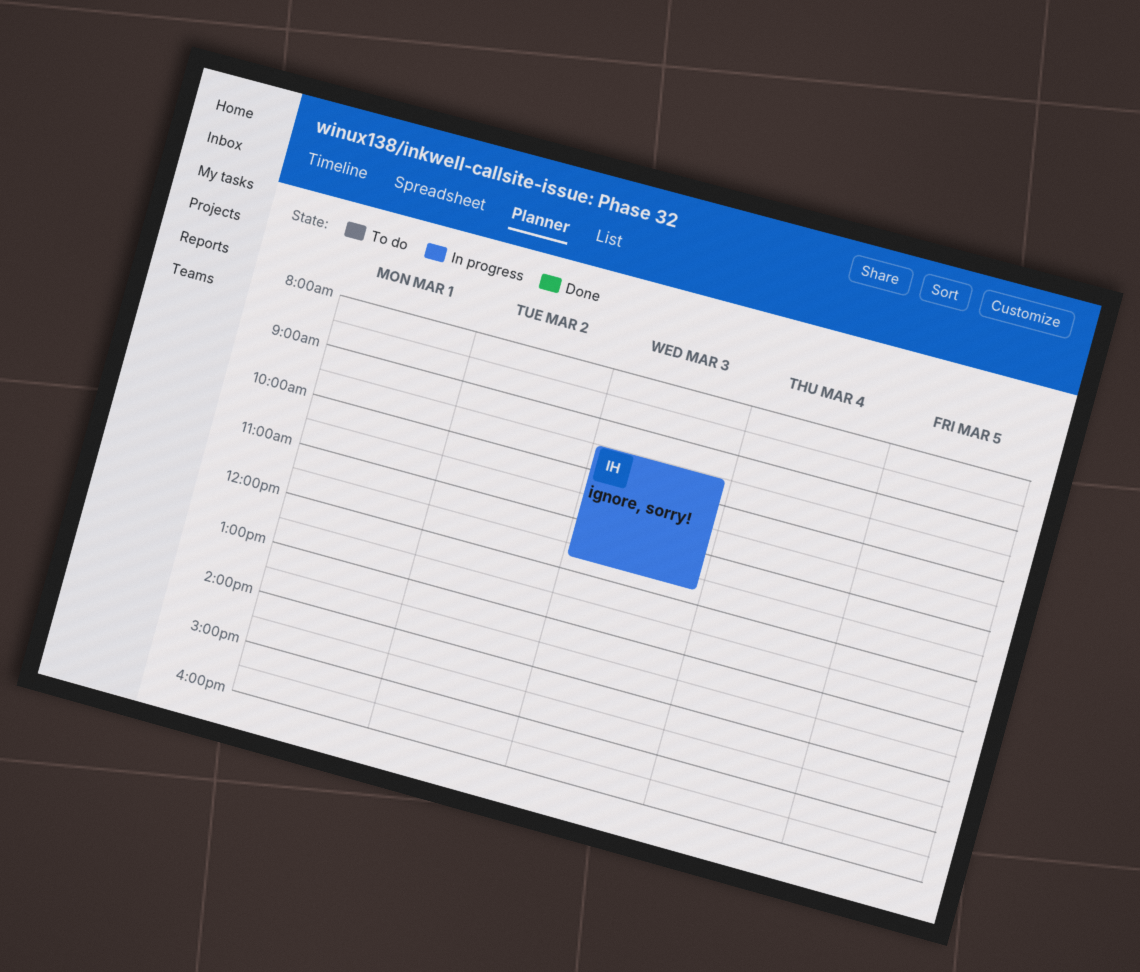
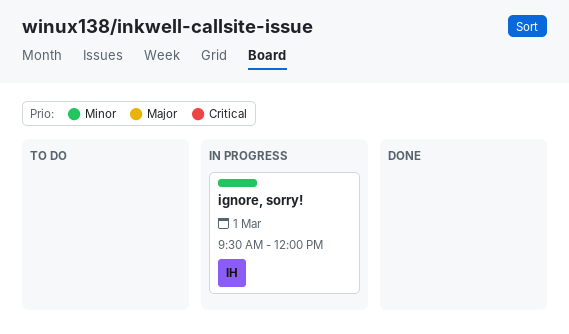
ignore, sorry!, day: Mar 3 -> Mar 1
ignore, sorry!, ends: 11:45 -> 12:00

